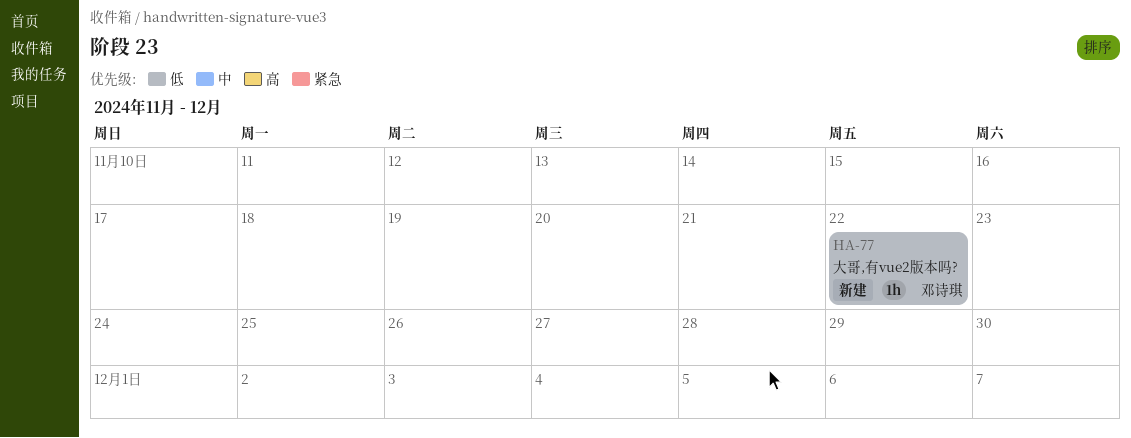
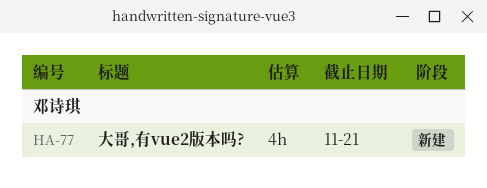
HA-77, estimate: 1h -> 4h
HA-77, due: Nov 22 -> Nov 21

